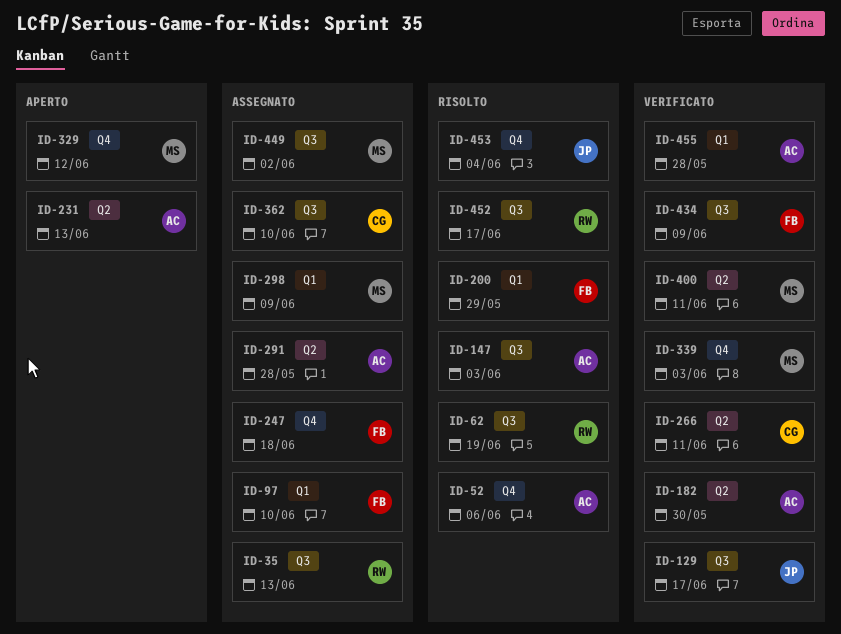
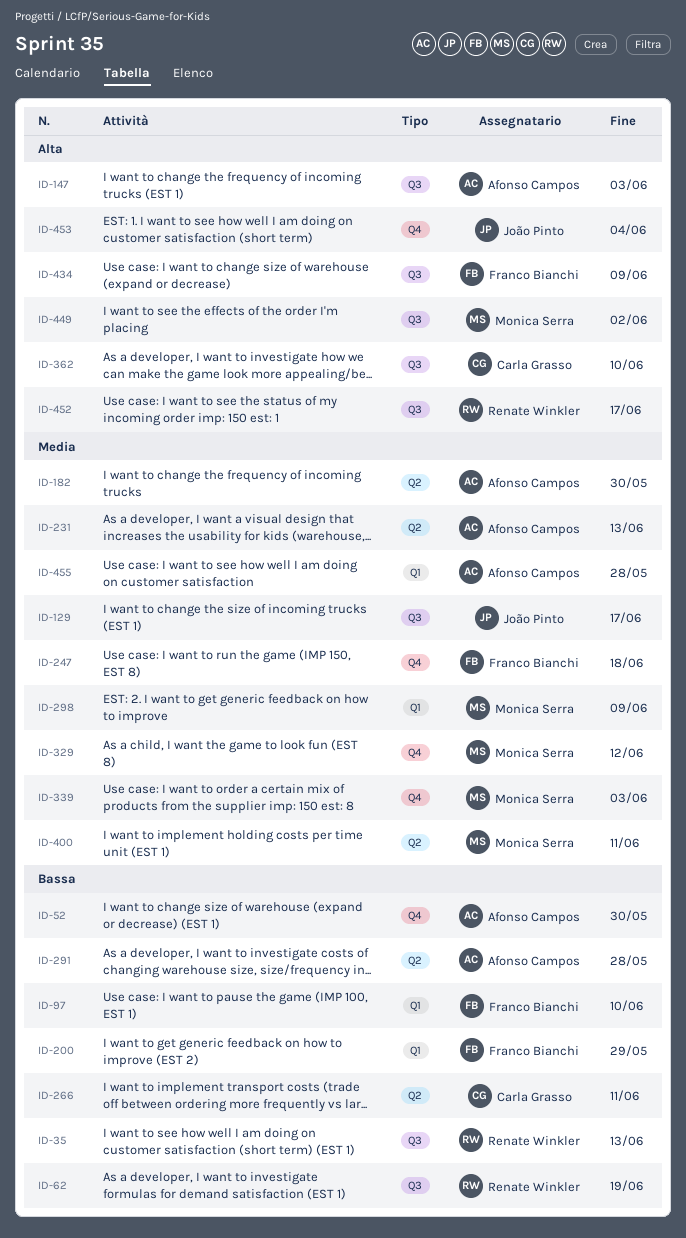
ID-52, due: Jun 6 -> May 30

